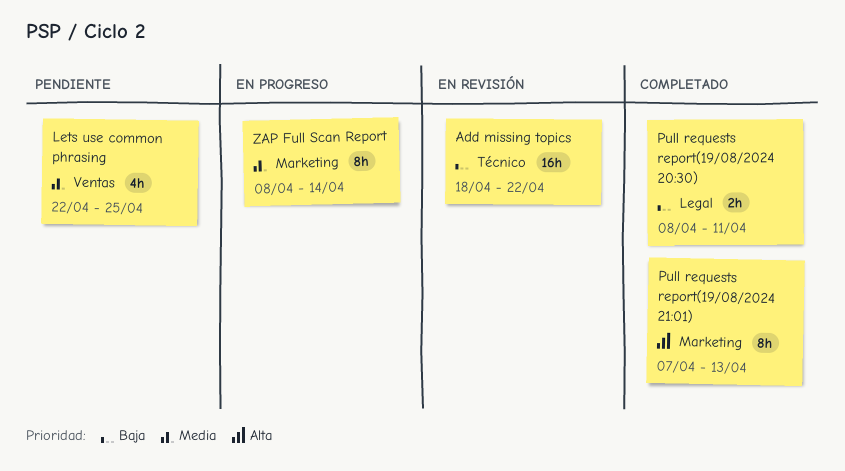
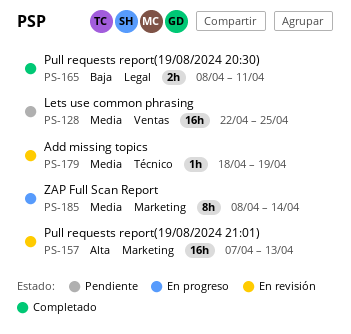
Add missing topics, priority: Baja -> Media
Add missing topics, estimate: 16h -> 1h
Add missing topics, due: Apr 22 -> Apr 19
Lets use common phrasing, estimate: 4h -> 16h
Pull requests report(19/08/2024 21:01), status: Completado -> En revisión
Pull requests report(19/08/2024 21:01), estimate: 8h -> 16h

